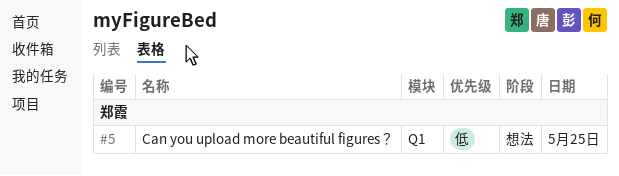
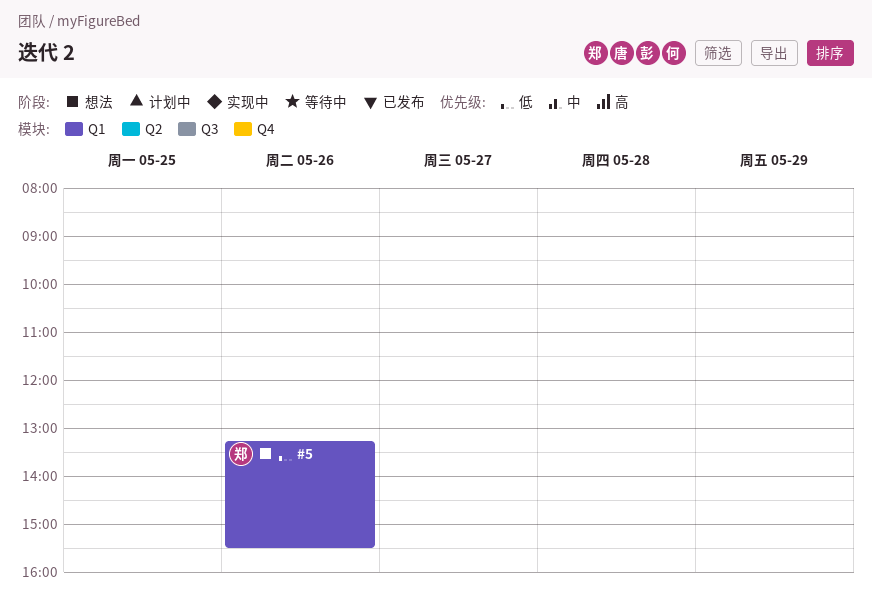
#5, day: May 25 -> May 26

